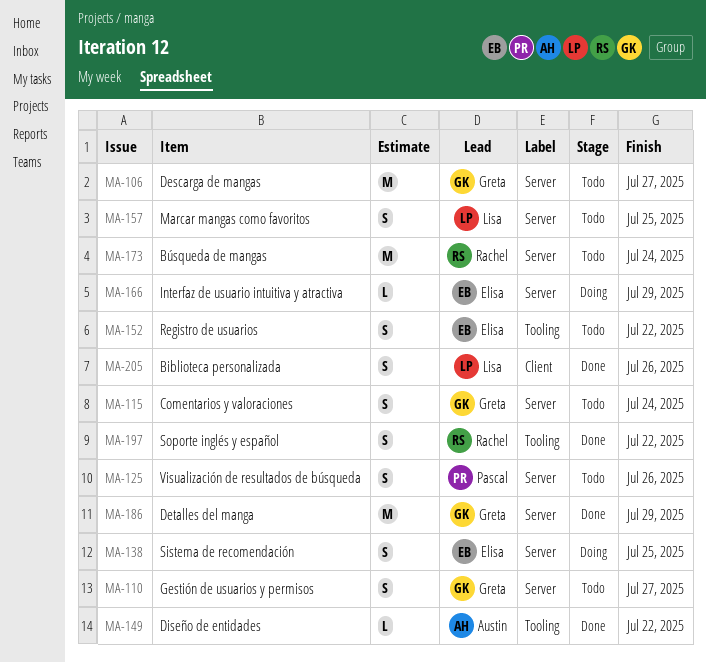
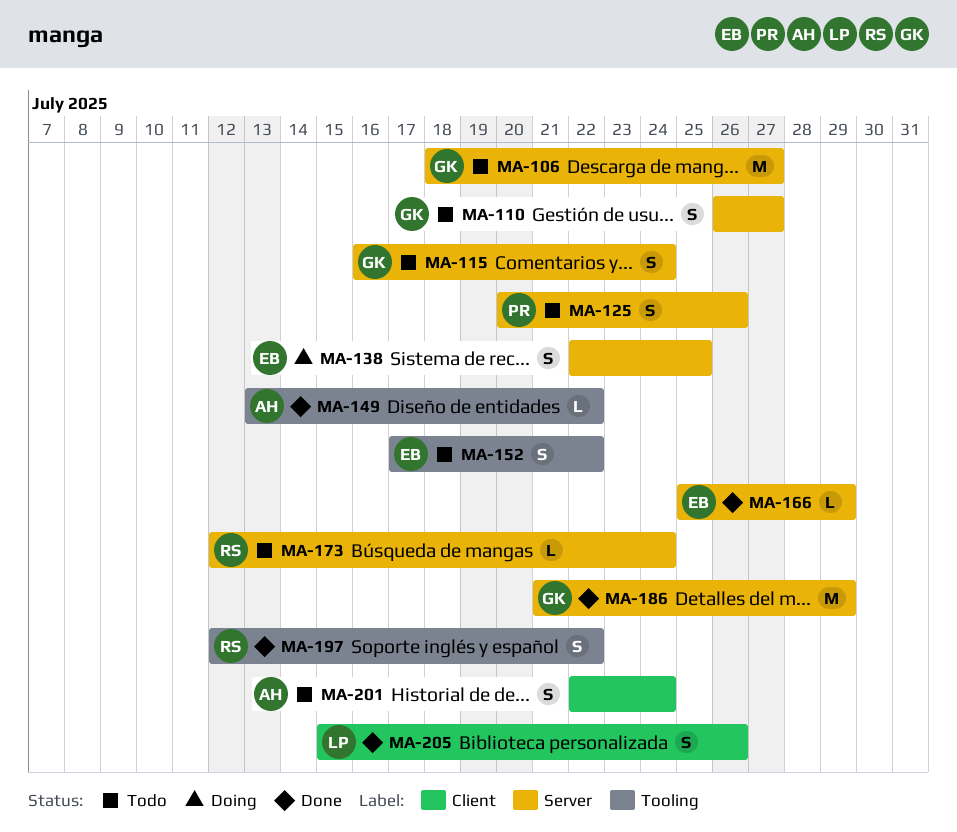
MA-157: present -> none
MA-166, status: Doing -> Done
MA-173, estimate: M -> L
MA-201: none -> present

